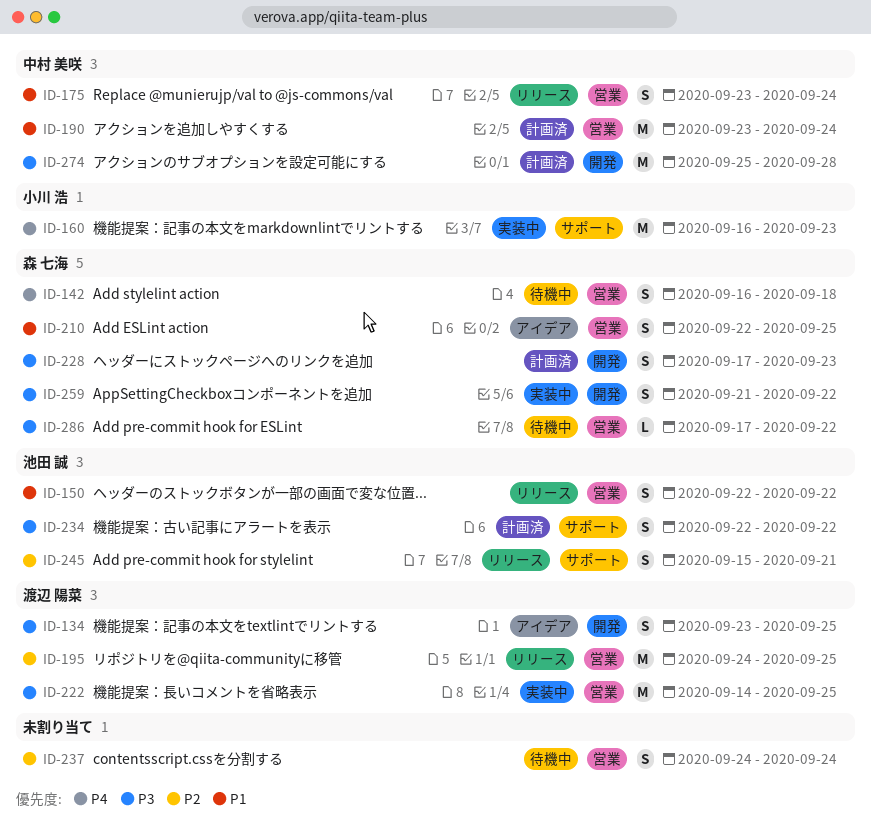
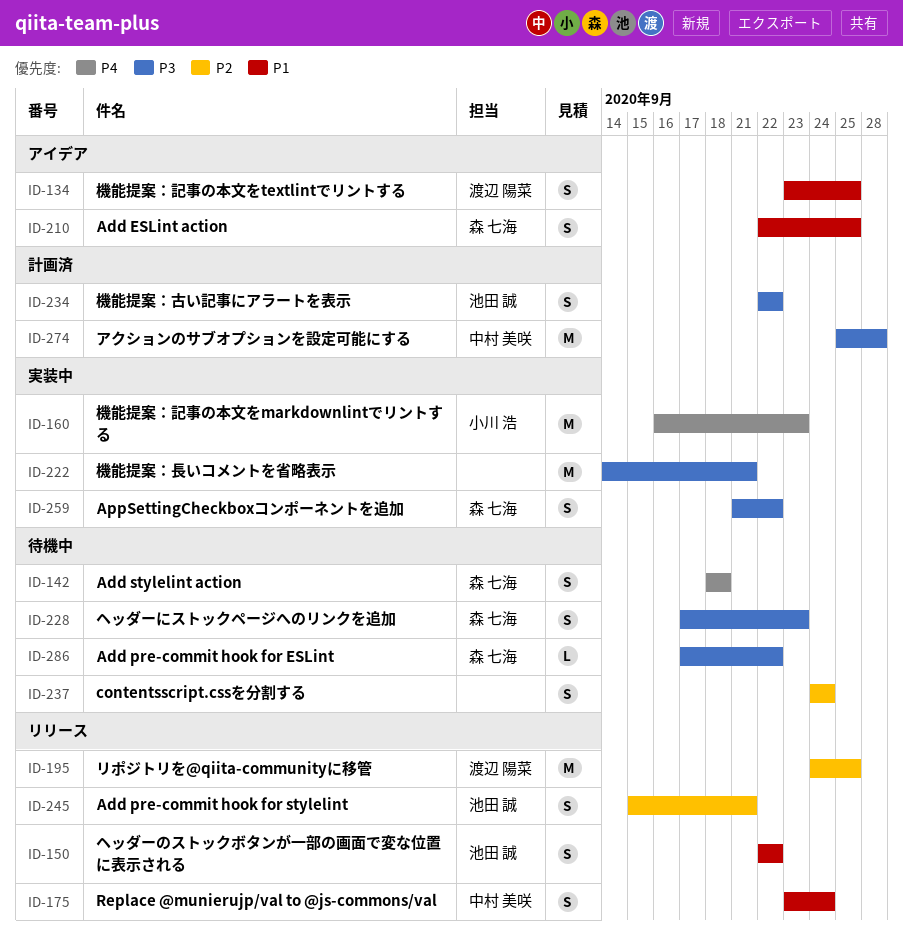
ID-134, priority: P3 -> P1
ID-142, start: Sep 16 -> Sep 18
ID-190: present -> none
ID-222, owner: 渡辺 陽菜 -> none
ID-222, due: Sep 25 -> Sep 21
ID-228, status: 計画済 -> 待機中

